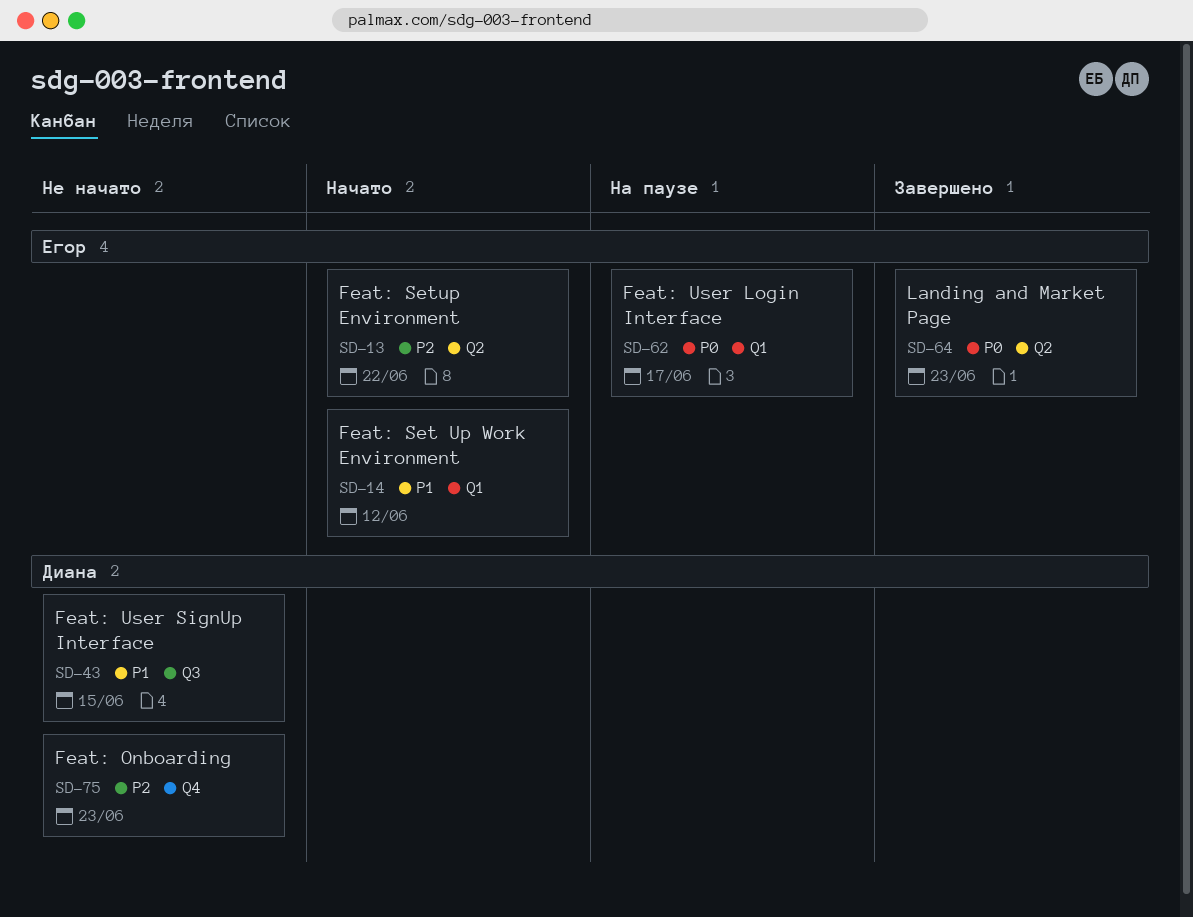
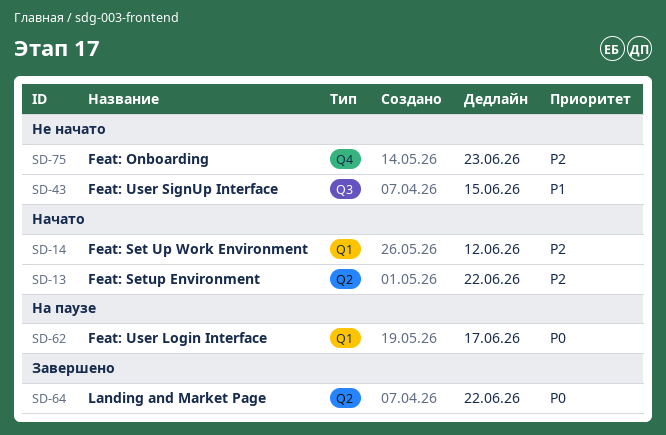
SD-14, priority: P1 -> P2
SD-64, due: Jun 23 -> Jun 22

